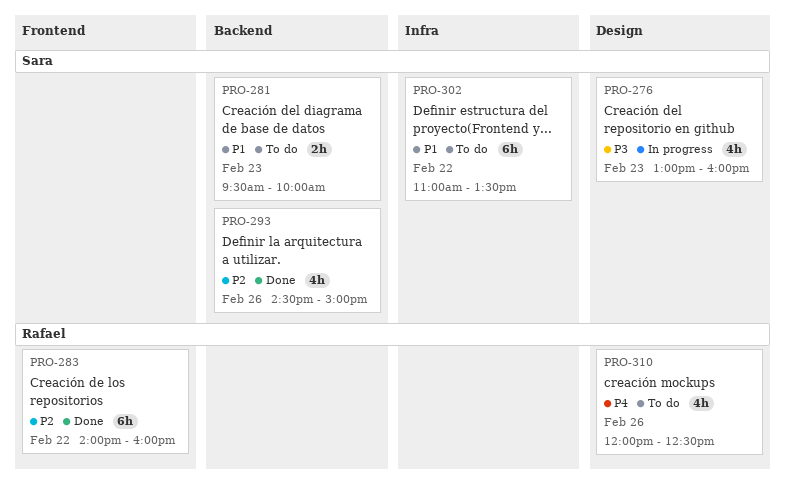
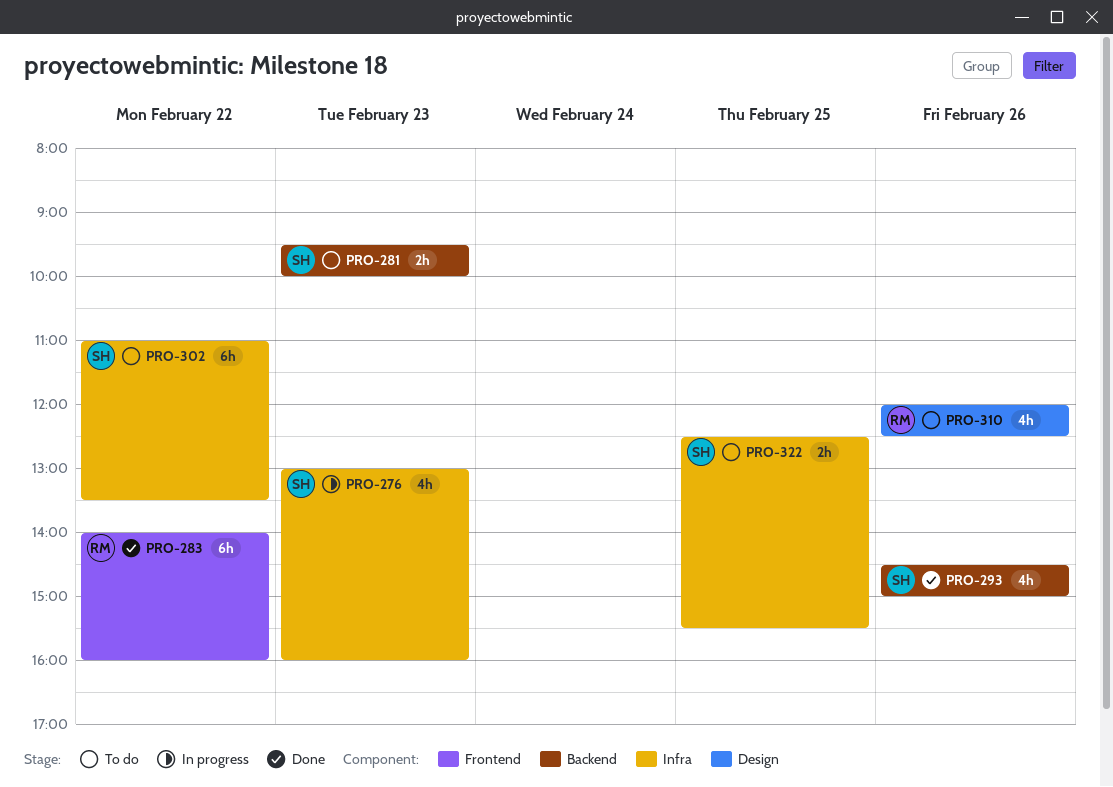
PRO-276, label: Design -> Infra
PRO-322: none -> present

